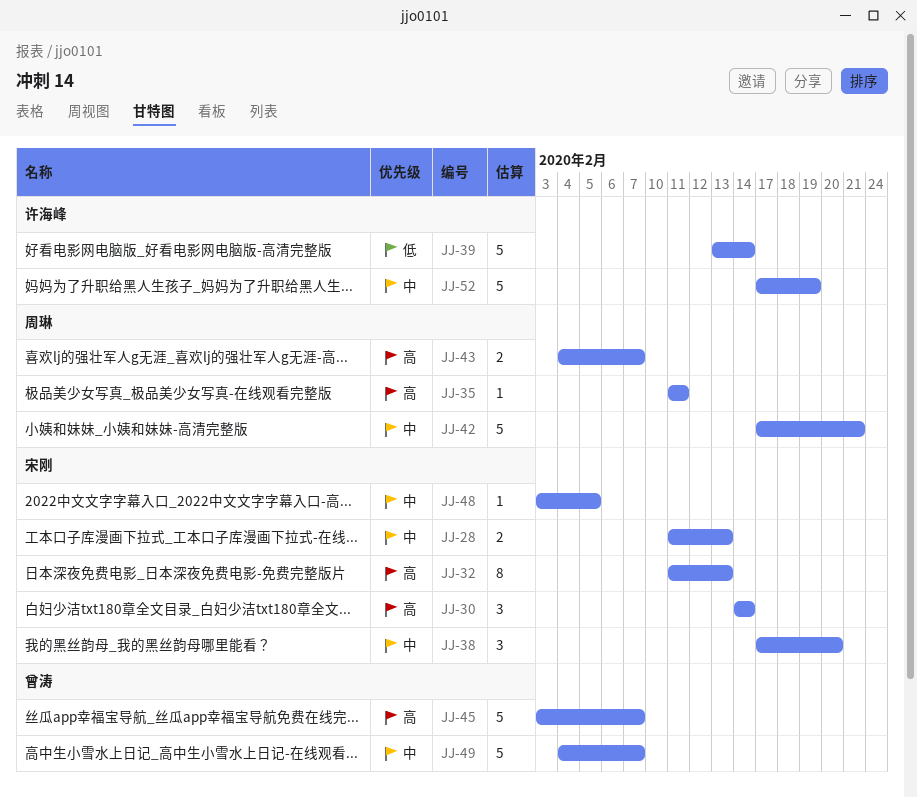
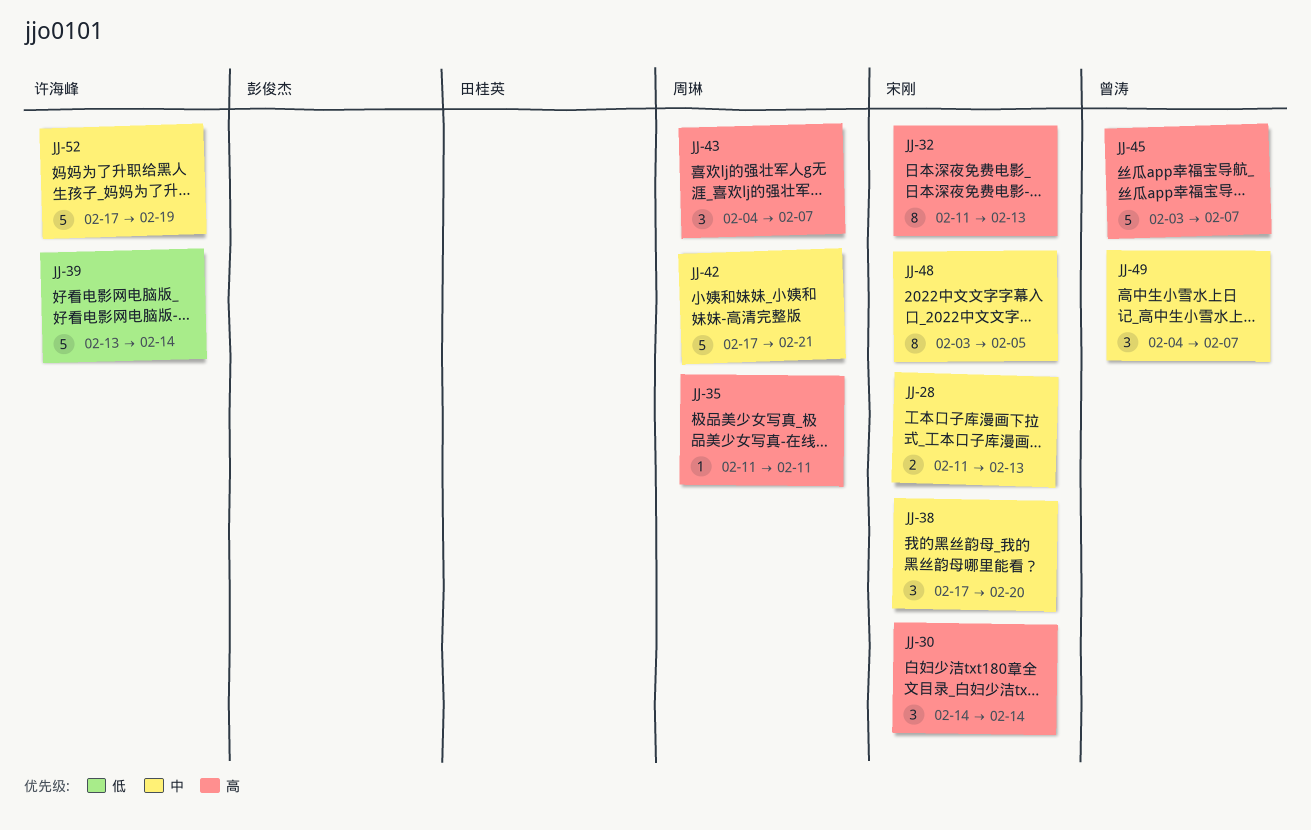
JJ-43, estimate: 2 -> 3
JJ-48, estimate: 1 -> 8
JJ-49, estimate: 5 -> 3

